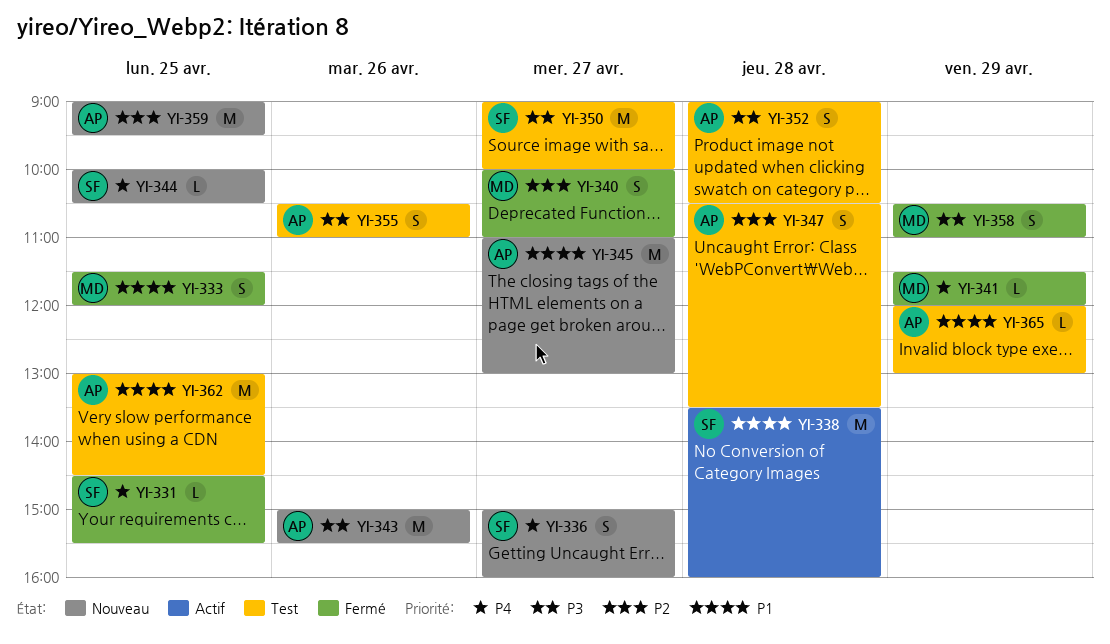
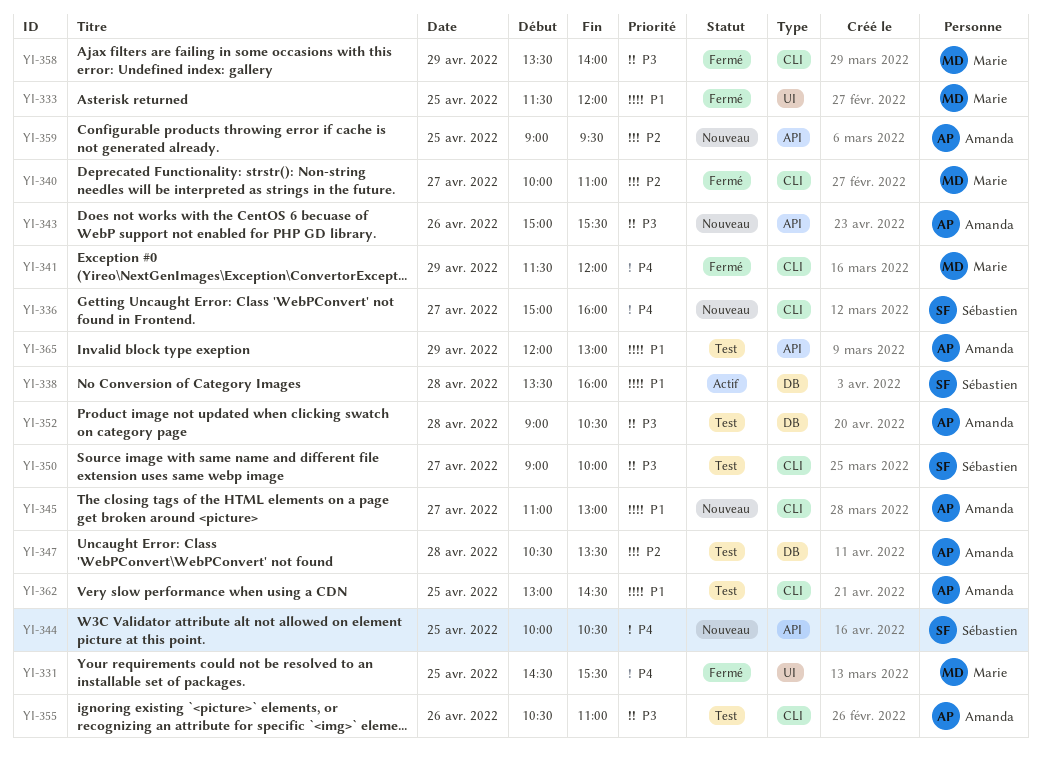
YI-331, owner: Sébastien -> Marie
YI-358, begins: 10:30 -> 13:30
YI-358, ends: 11:00 -> 14:00

